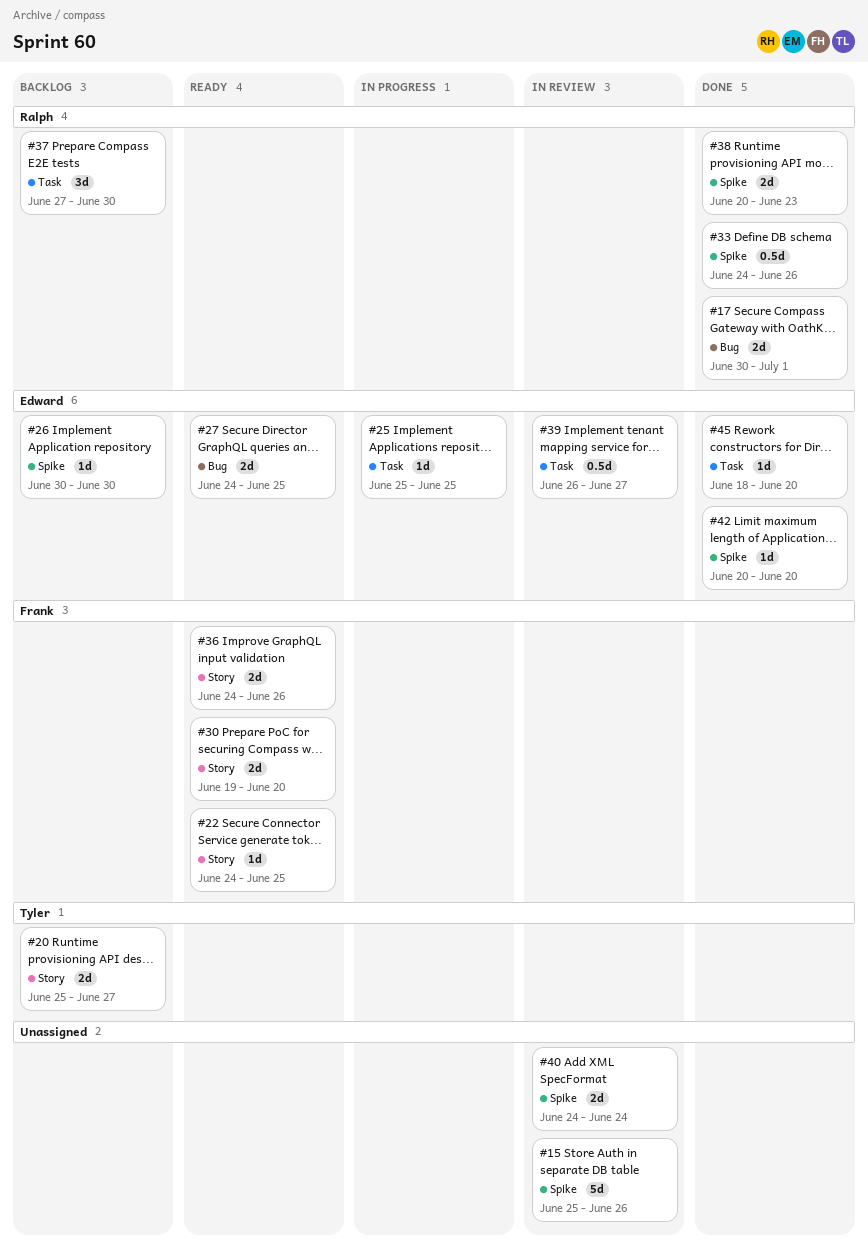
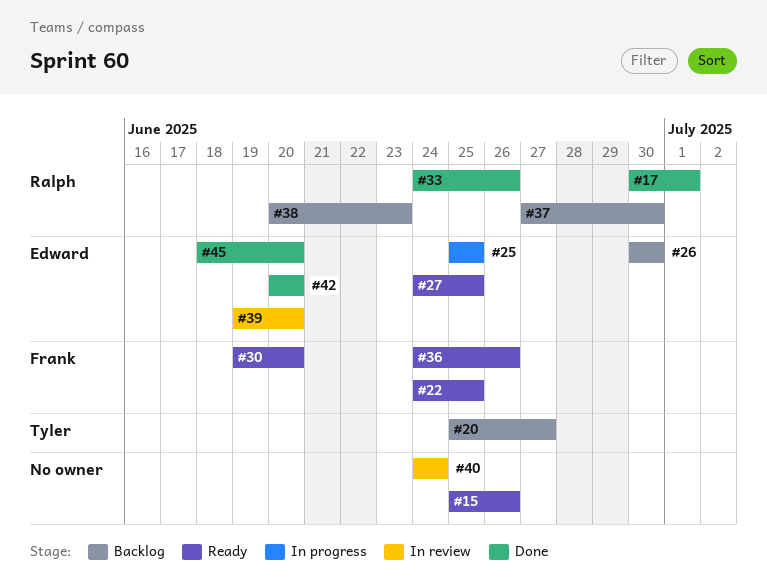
#15, status: In review -> Ready
#38, status: Done -> Backlog
#39, start: Jun 26 -> Jun 19
#39, due: Jun 27 -> Jun 20

